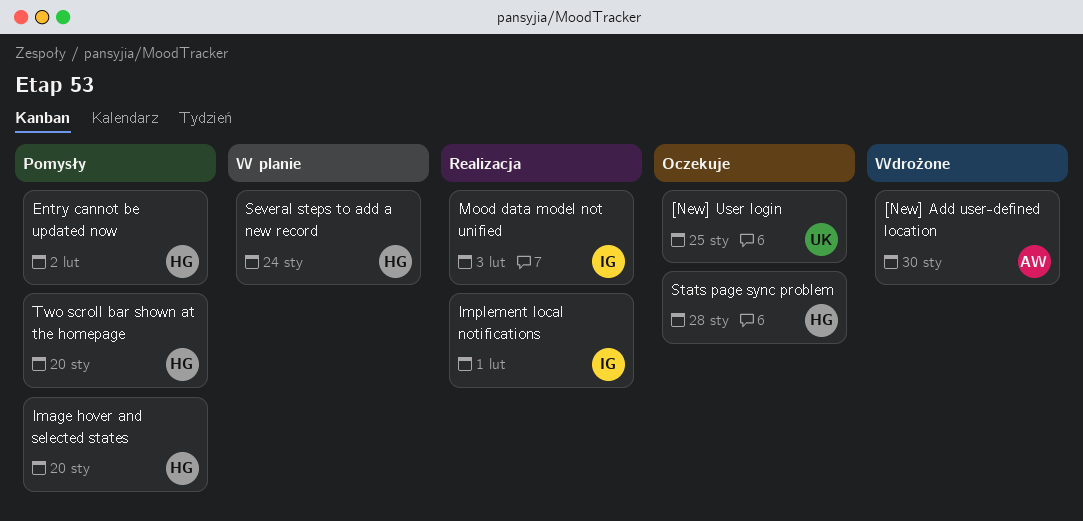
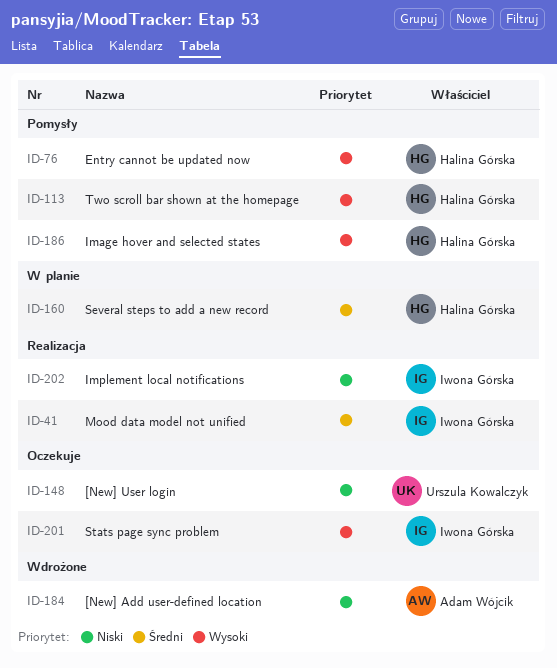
Stats page sync problem, owner: Halina Górska -> Iwona Górska

